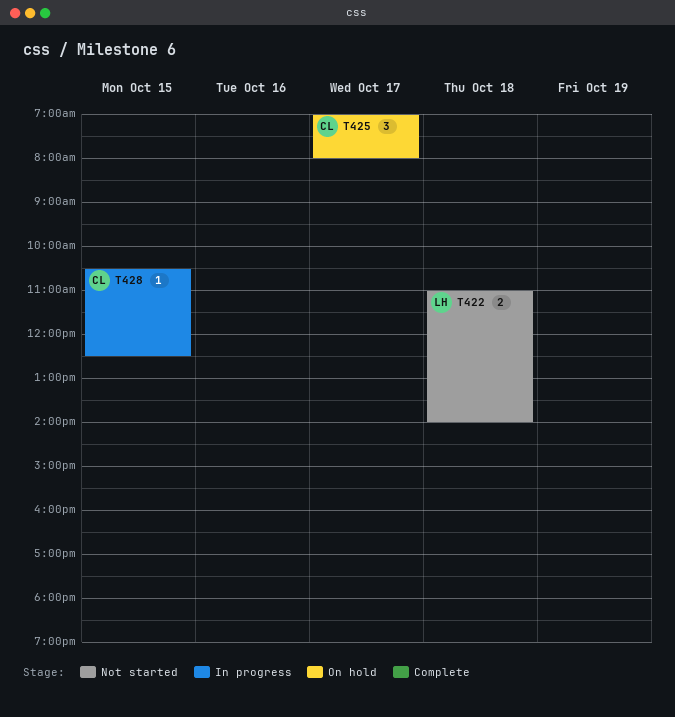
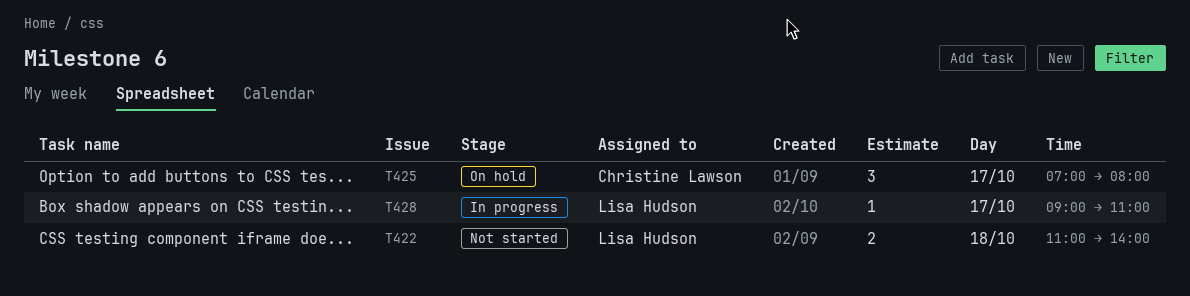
T428, owner: Christine Lawson -> Lisa Hudson
T428, day: Oct 15 -> Oct 17
T428, begins: 10:30 -> 09:00
T428, ends: 12:30 -> 11:00

